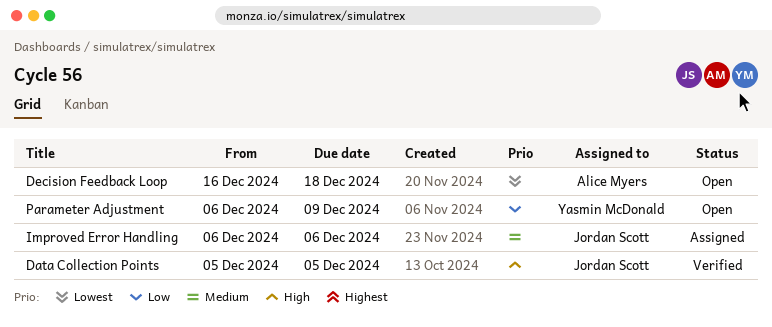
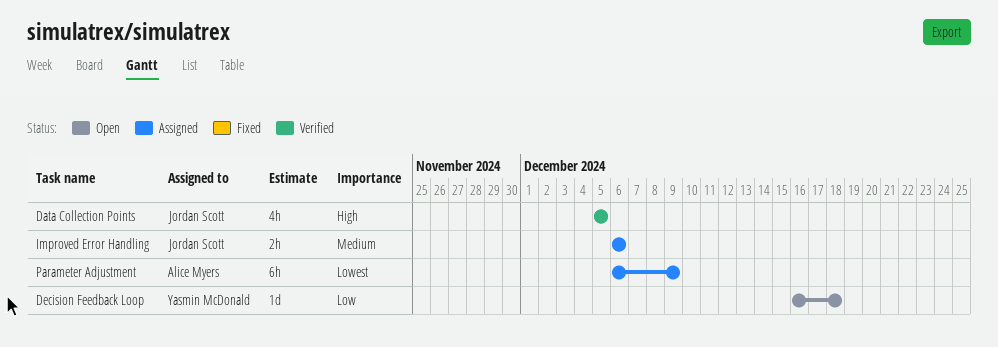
Decision Feedback Loop, owner: Alice Myers -> Yasmin McDonald
Decision Feedback Loop, priority: Lowest -> Low
Parameter Adjustment, status: Open -> Assigned
Parameter Adjustment, owner: Yasmin McDonald -> Alice Myers
Parameter Adjustment, priority: Low -> Lowest

